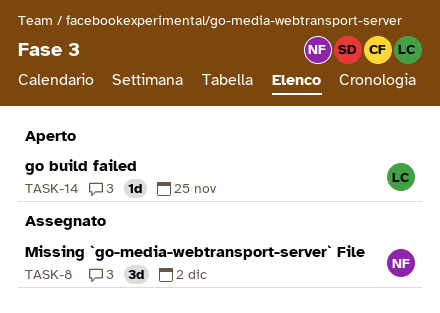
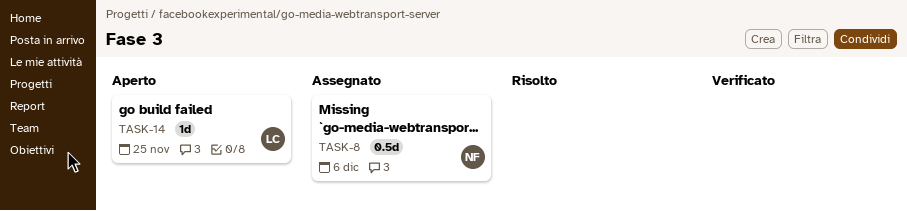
TASK-8, estimate: 3d -> 0.5d
TASK-8, due: Dec 2 -> Dec 6

